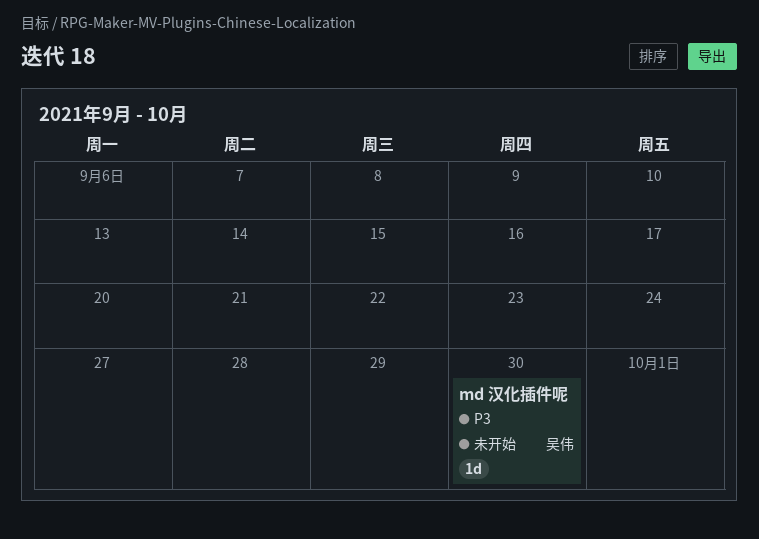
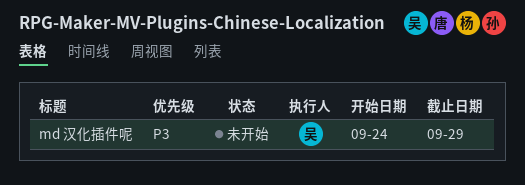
md 汉化插件呢, due: Sep 30 -> Sep 29

